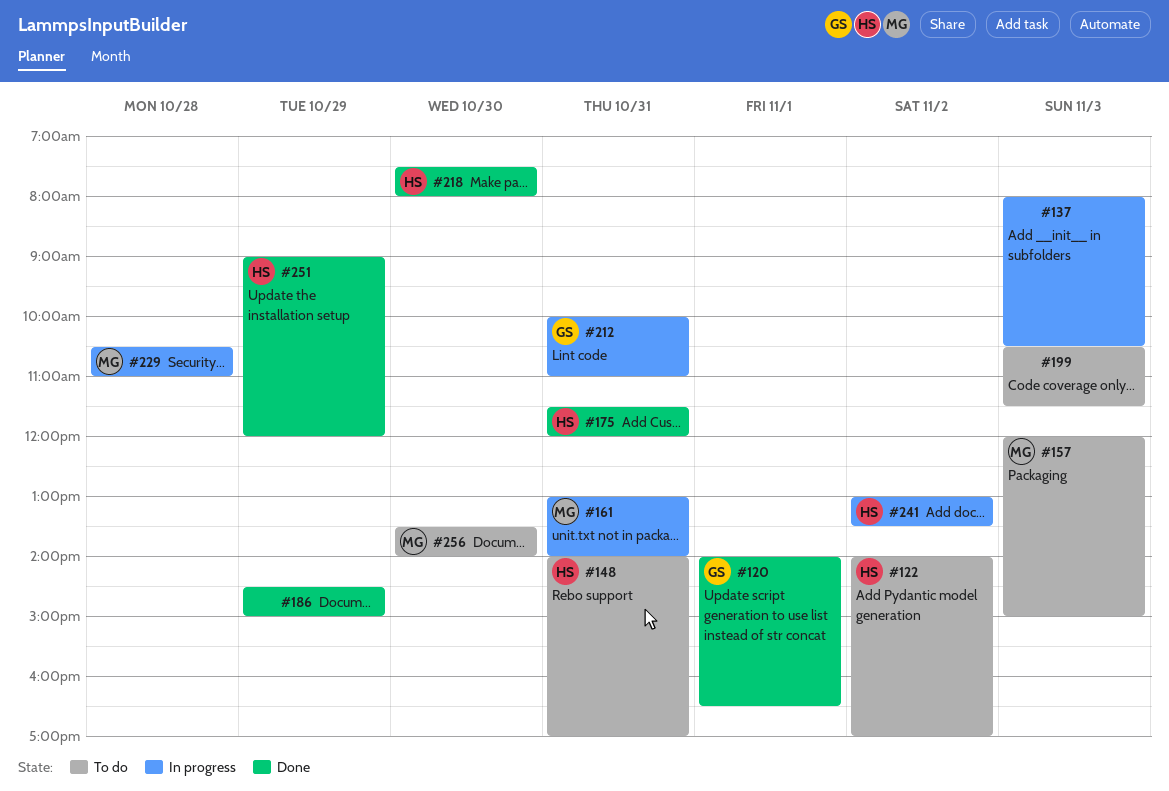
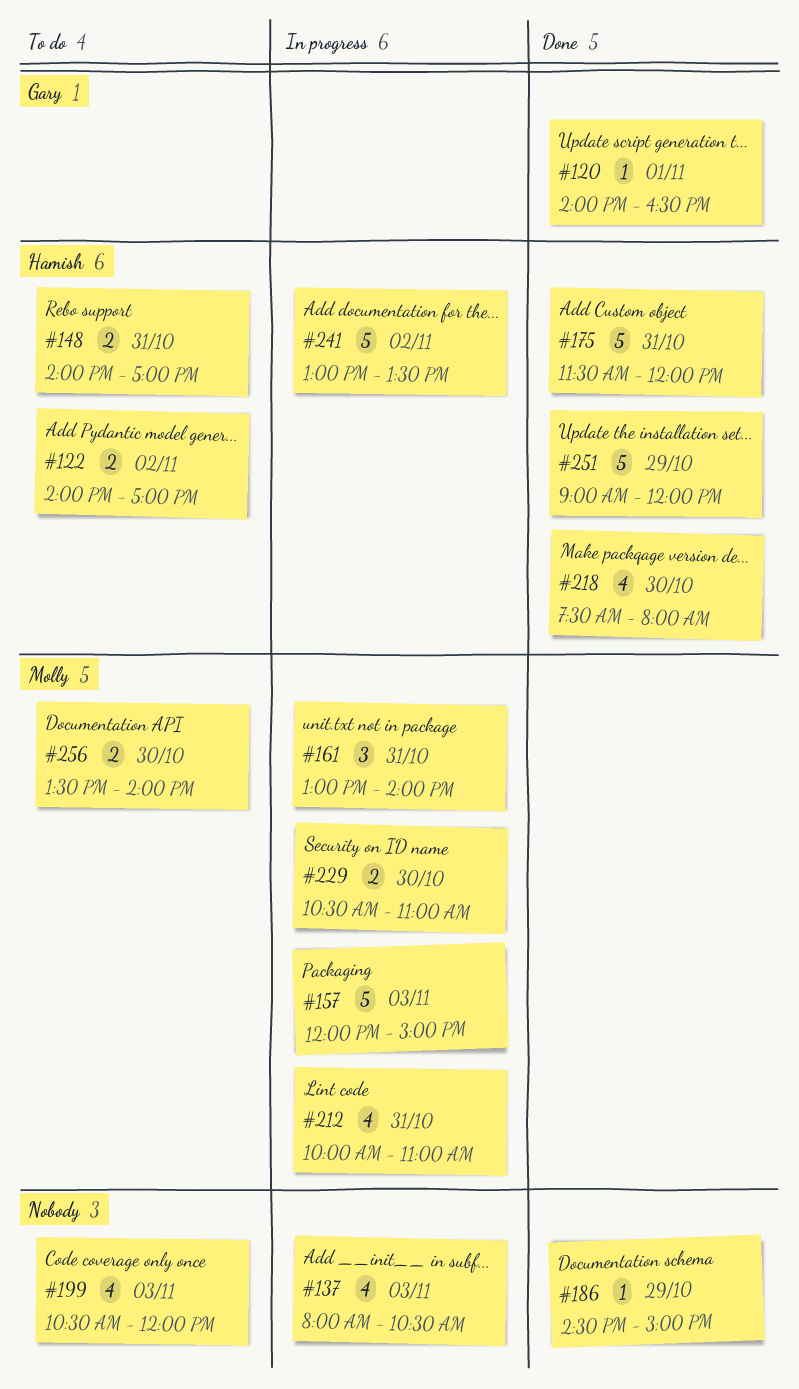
#157, status: To do -> In progress
#199, ends: 11:30 -> 12:00
#212, owner: Gary -> Molly
#229, day: Oct 28 -> Oct 30

